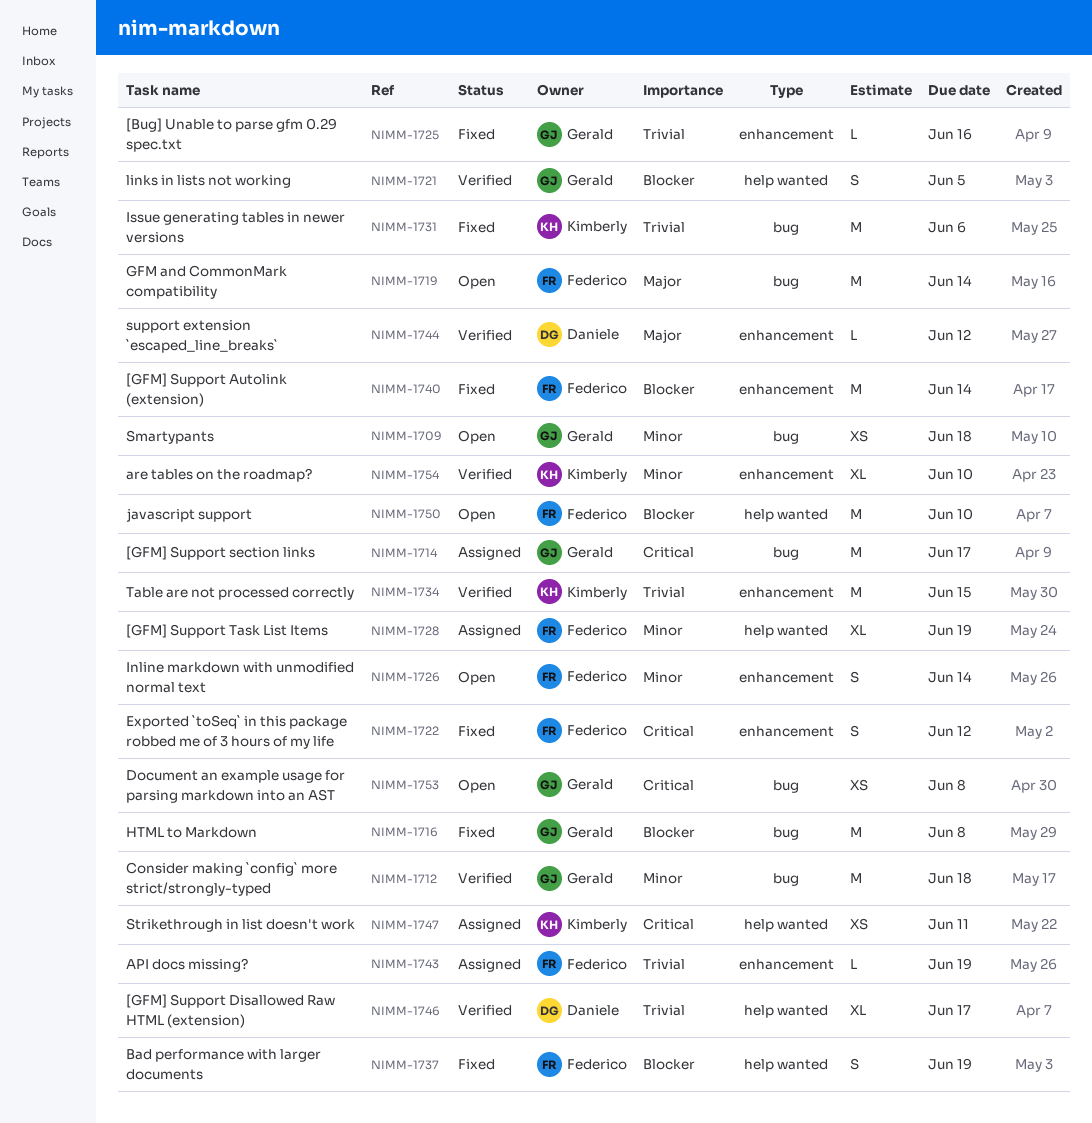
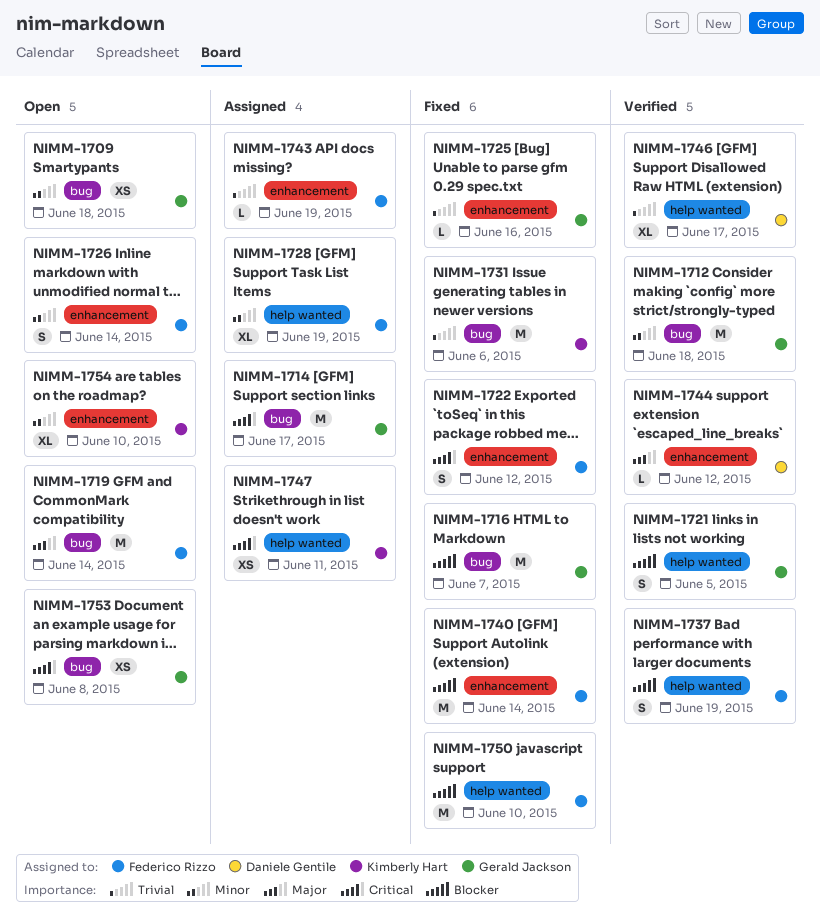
NIMM-1716, due: Jun 8 -> Jun 7
NIMM-1734: present -> none
NIMM-1737, status: Fixed -> Verified
NIMM-1750, status: Open -> Fixed
NIMM-1754, status: Verified -> Open

